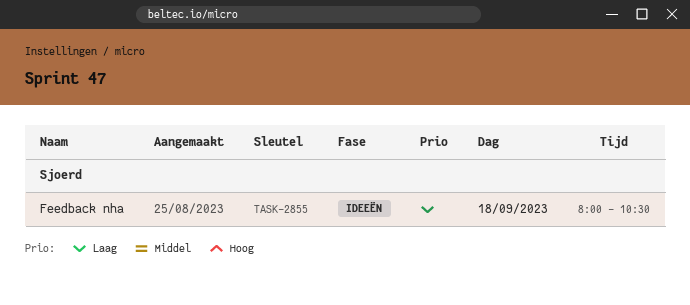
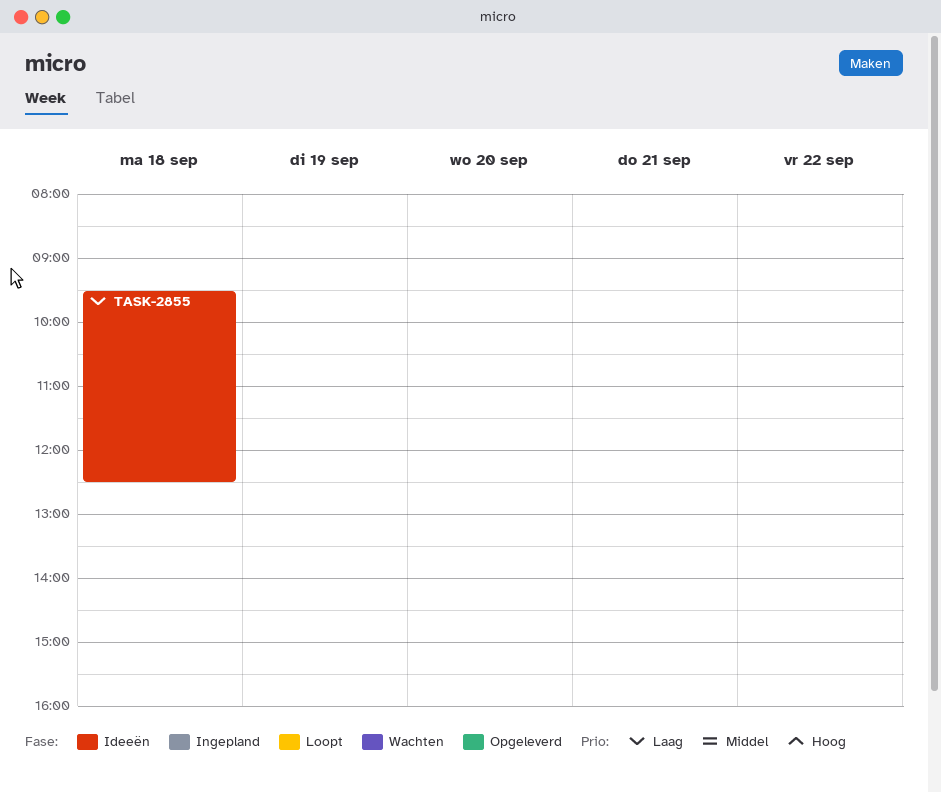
TASK-2855, begins: 08:00 -> 09:30
TASK-2855, ends: 10:30 -> 12:30

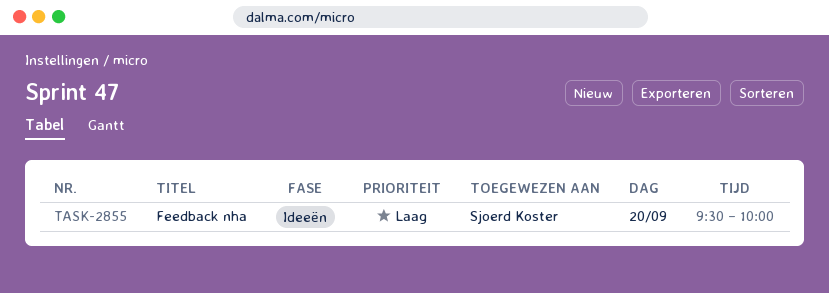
TASK-2855, day: Sep 18 -> Sep 20
TASK-2855, ends: 12:30 -> 10:00

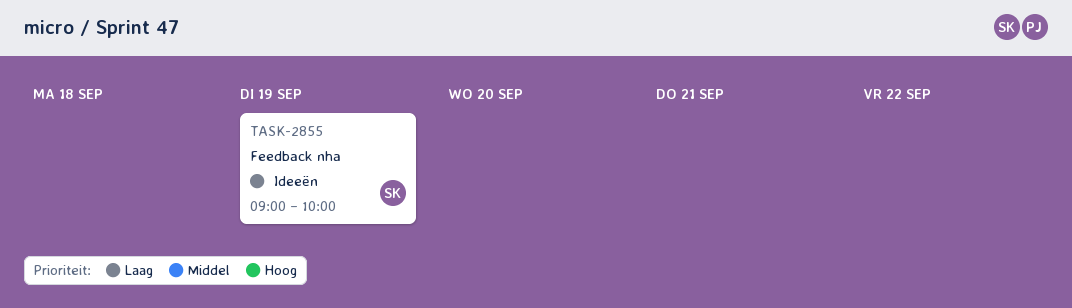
TASK-2855, day: Sep 20 -> Sep 19
TASK-2855, begins: 09:30 -> 09:00

